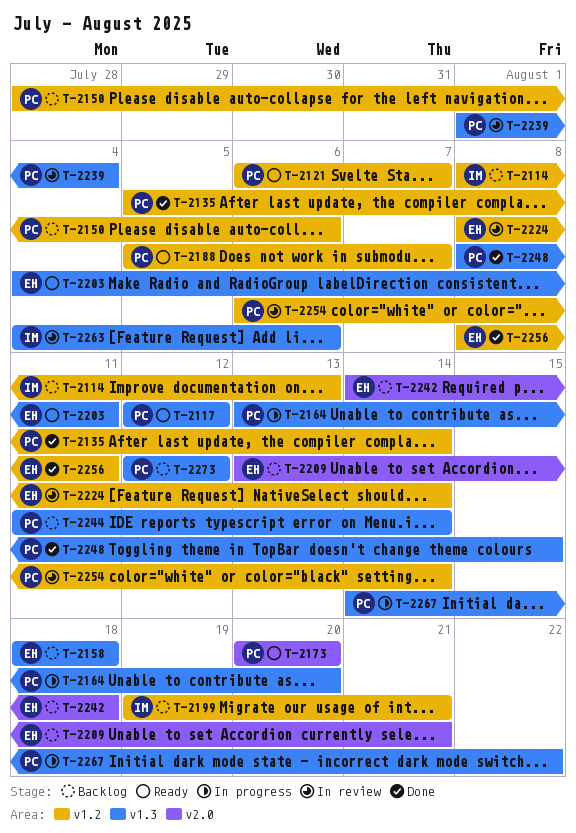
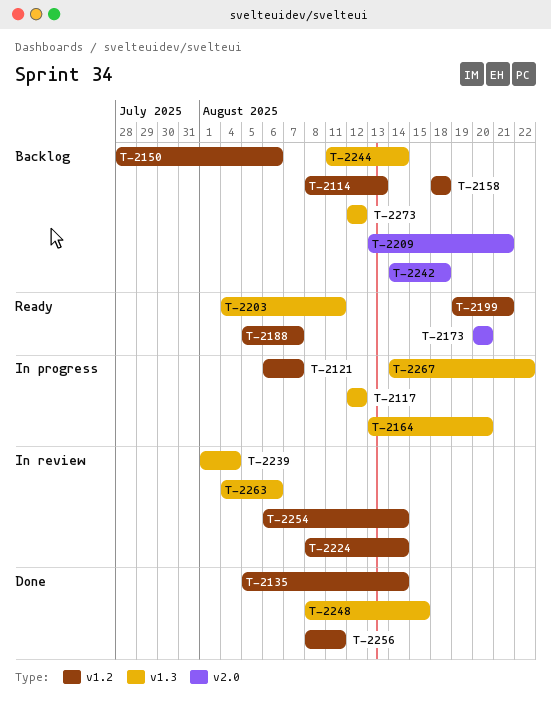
T-2117, status: Ready -> In progress
T-2121, status: Ready -> In progress
T-2158, label: v1.3 -> v1.2
T-2199, status: Backlog -> Ready

